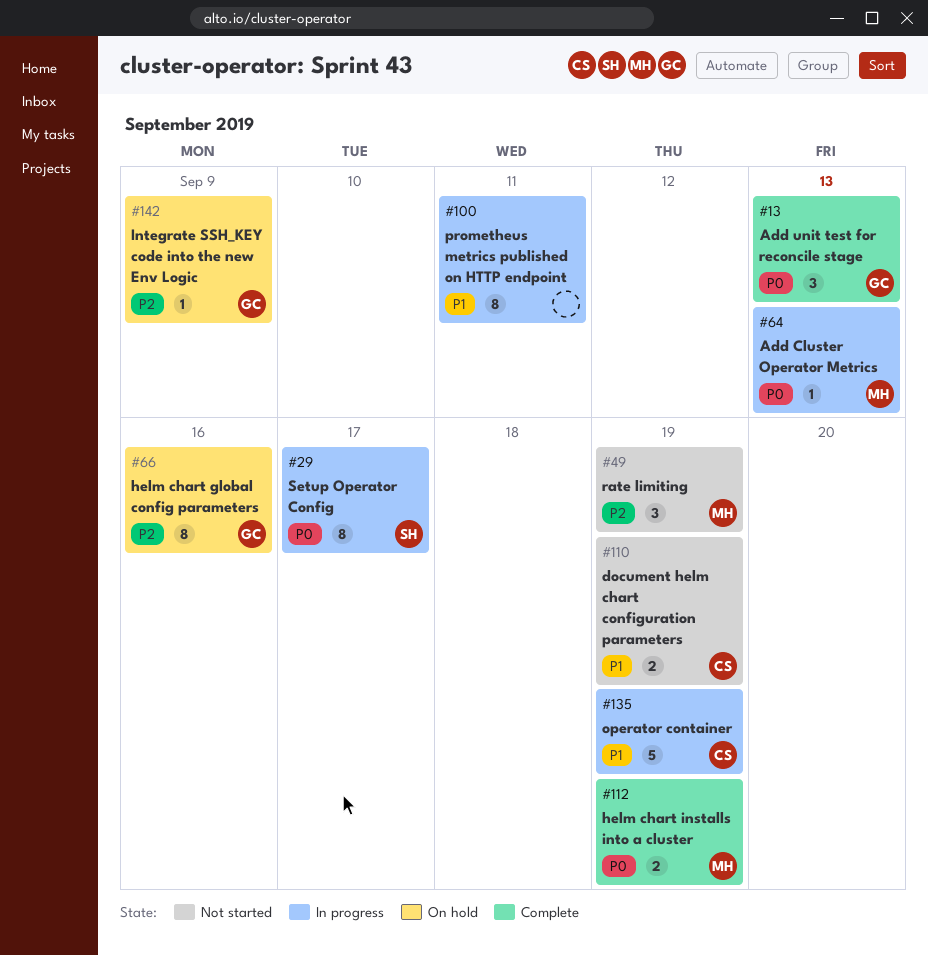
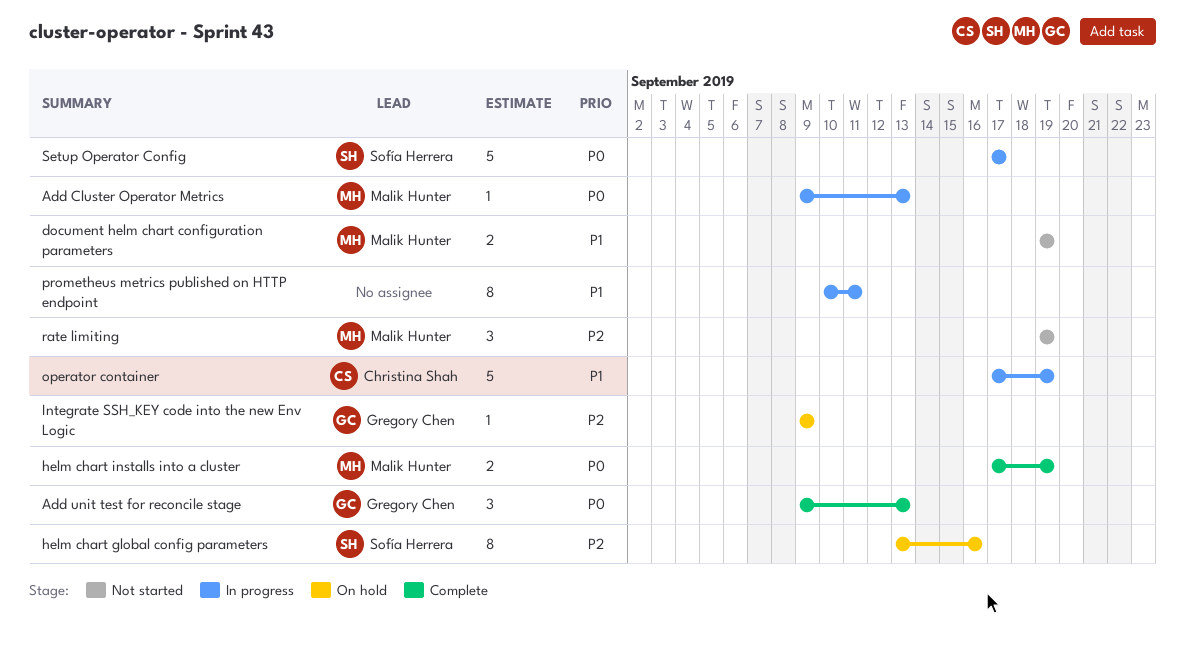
document helm chart configuration parameters, owner: Christina Shah -> Malik Hunter
helm chart global config parameters, owner: Gregory Chen -> Sofía Herrera
Setup Operator Config, estimate: 8 -> 5

